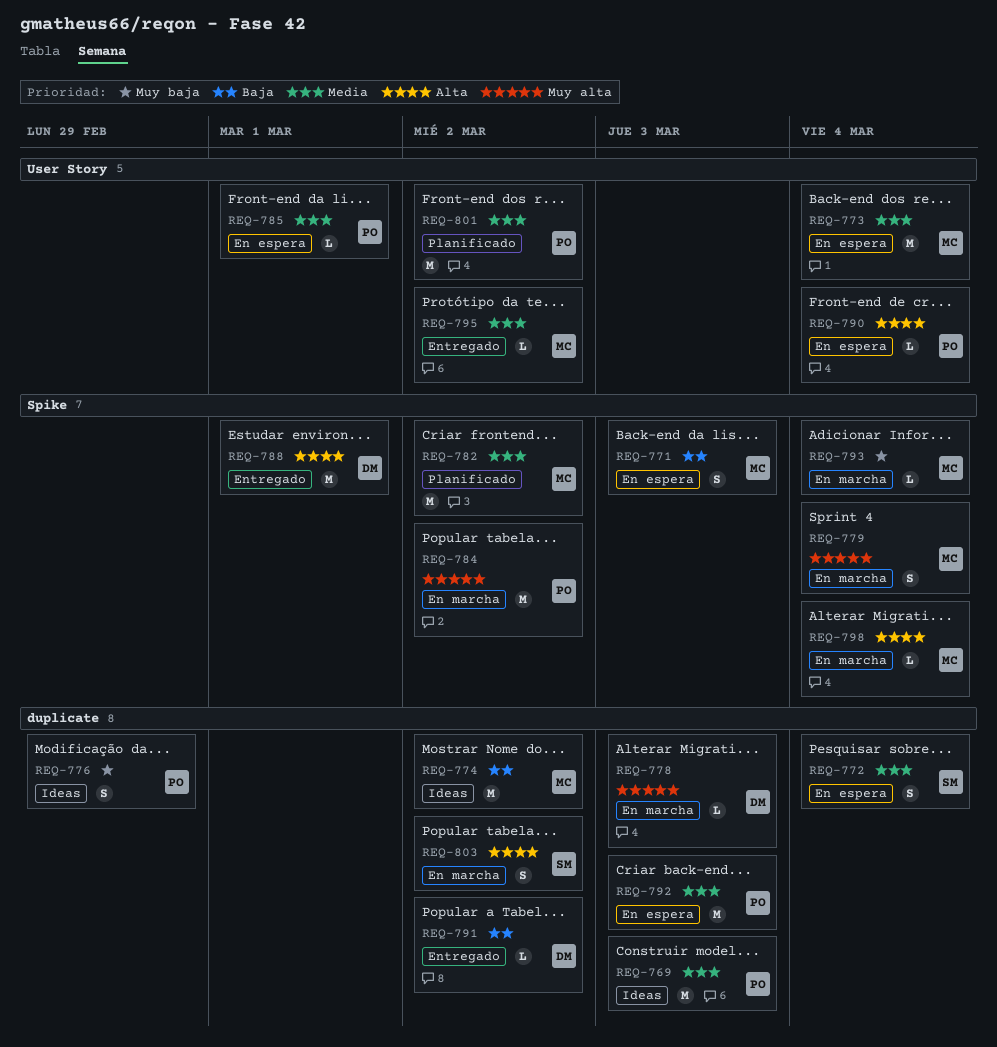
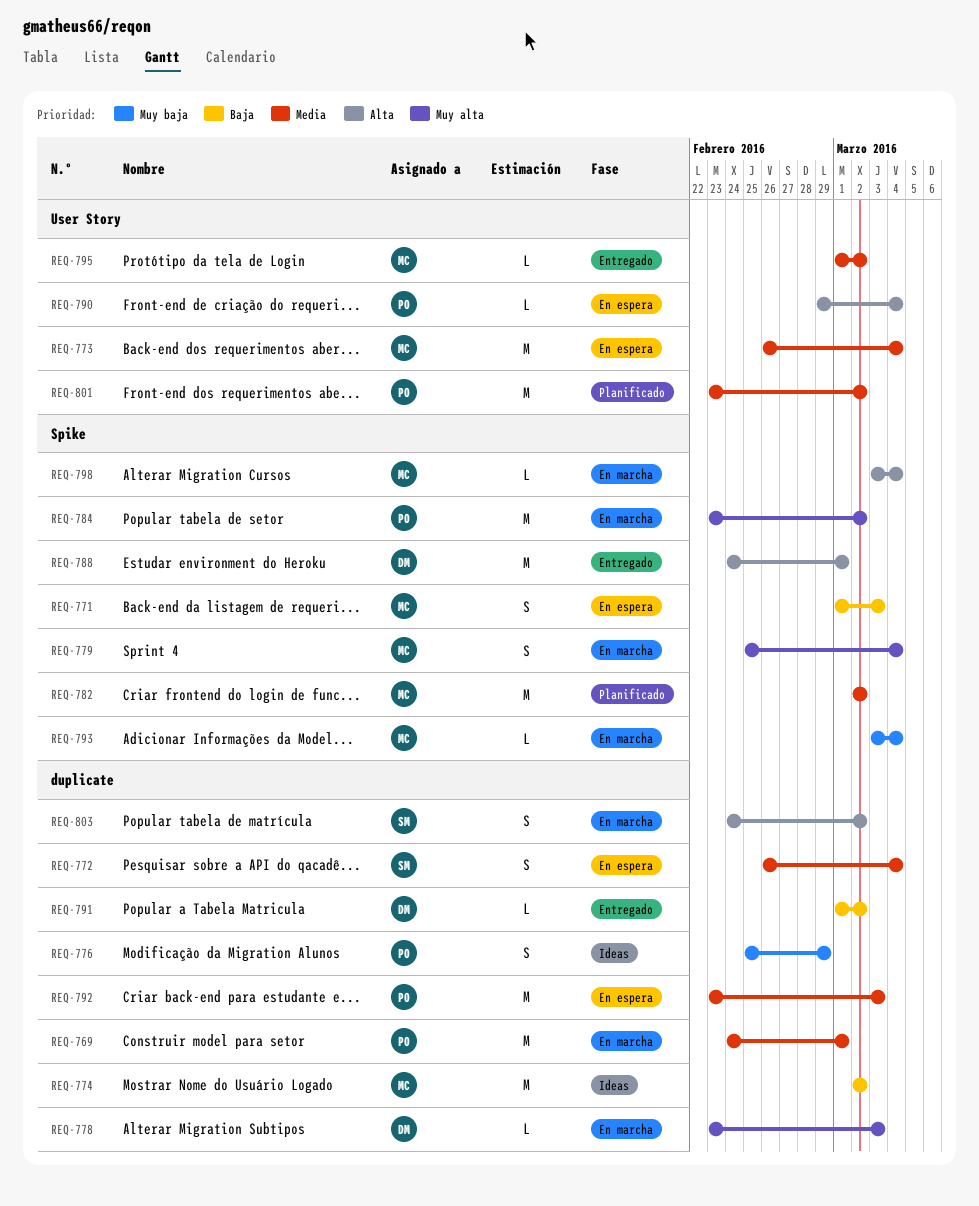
REQ-769, status: Ideas -> En marcha
REQ-769, due: Mar 3 -> Mar 1
REQ-785: present -> none

